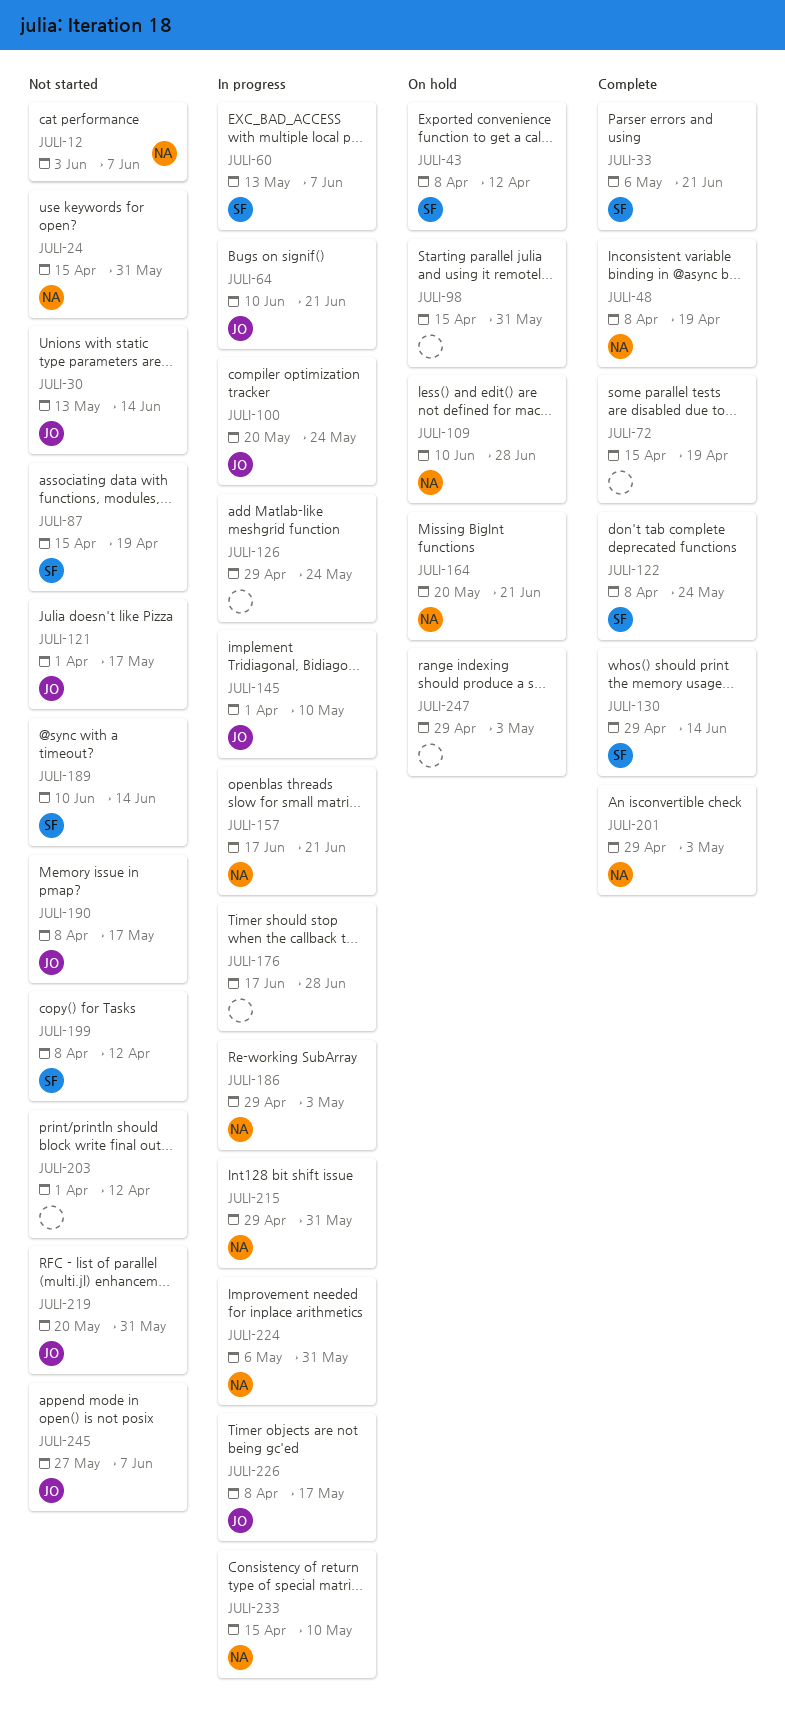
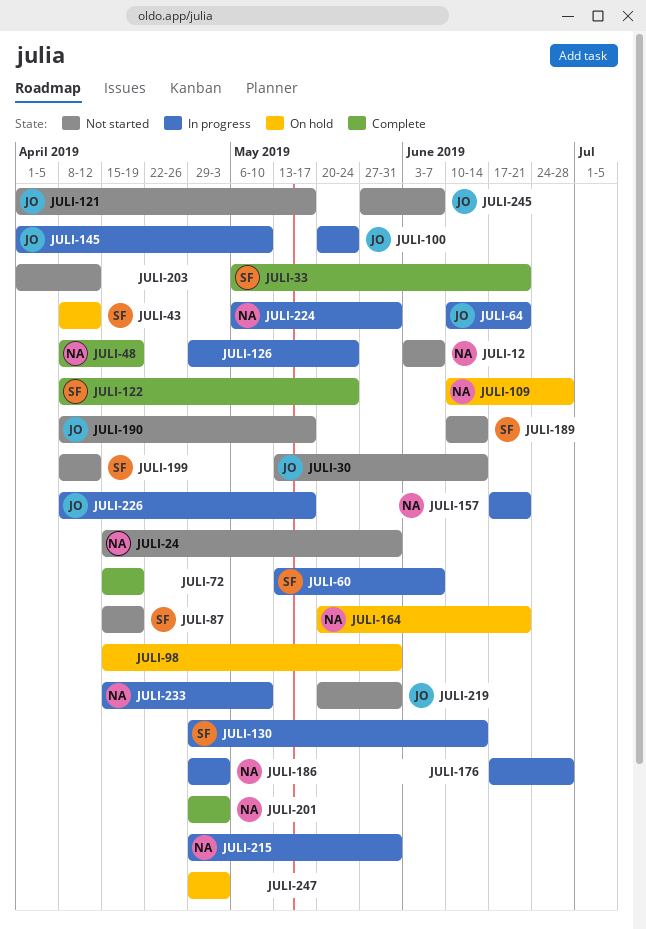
JULI-130, status: Complete -> In progress

